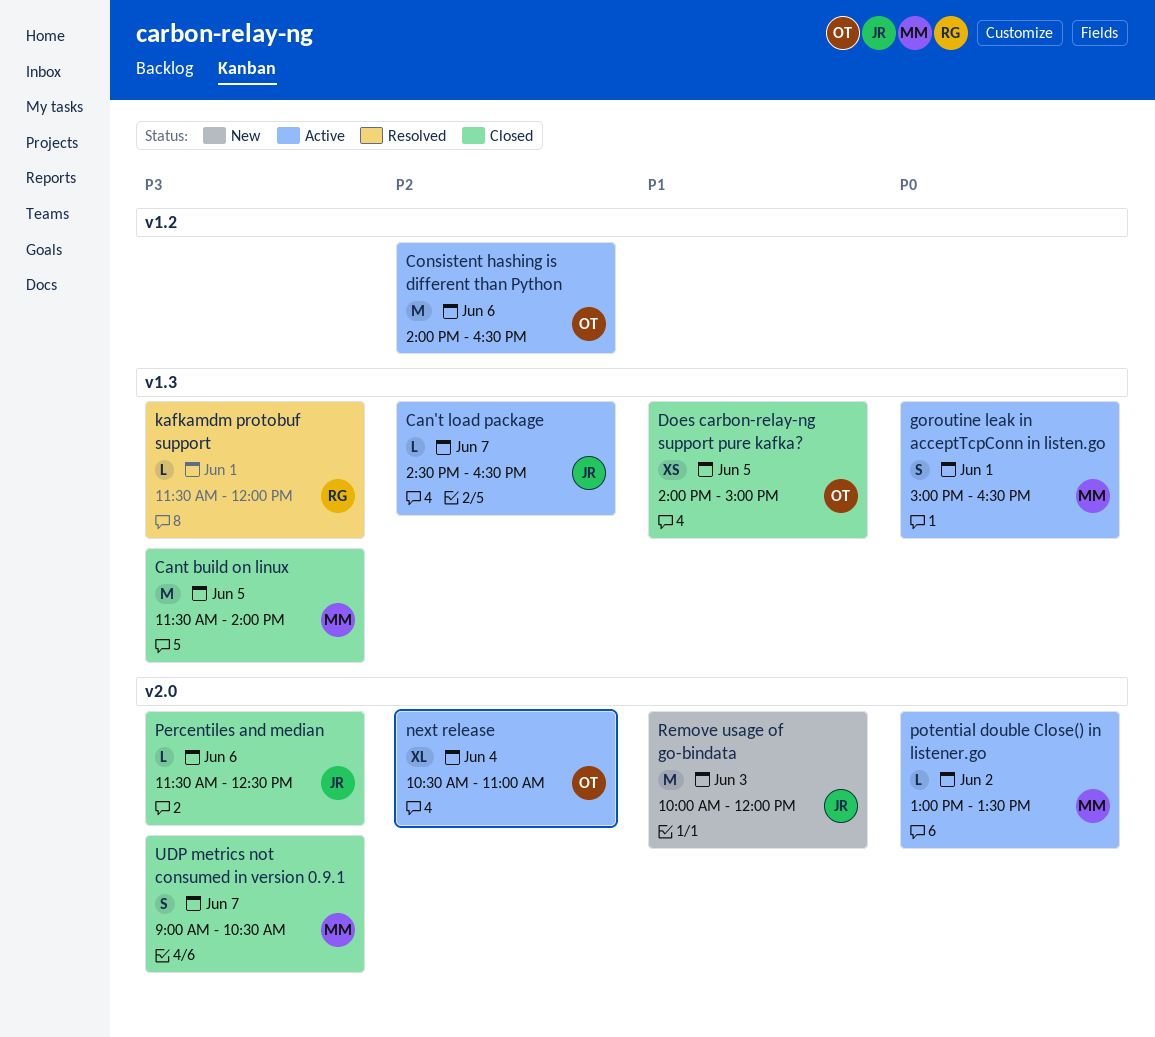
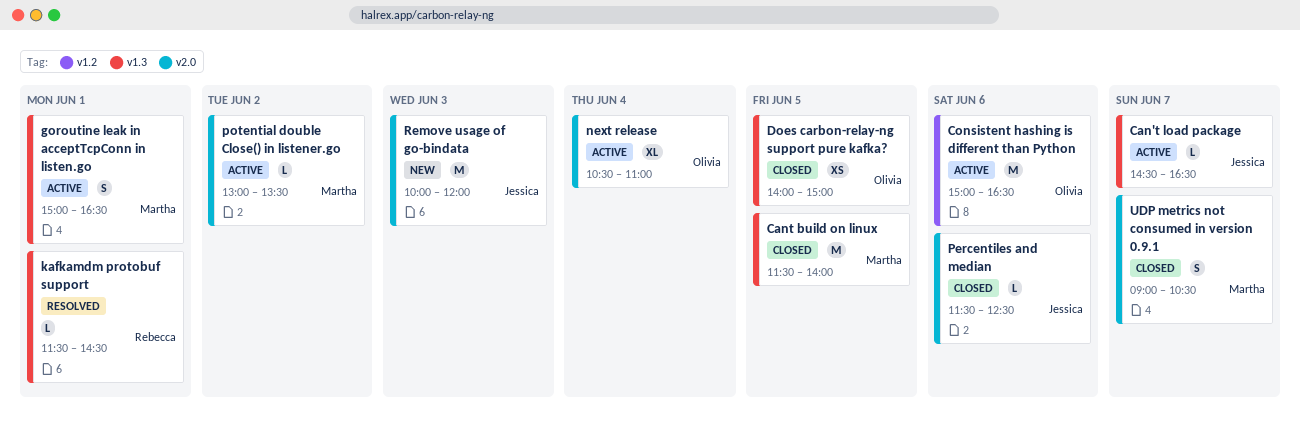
Consistent hashing is different than Python, begins: 14:00 -> 15:00
kafkamdm protobuf support, ends: 12:00 -> 14:30

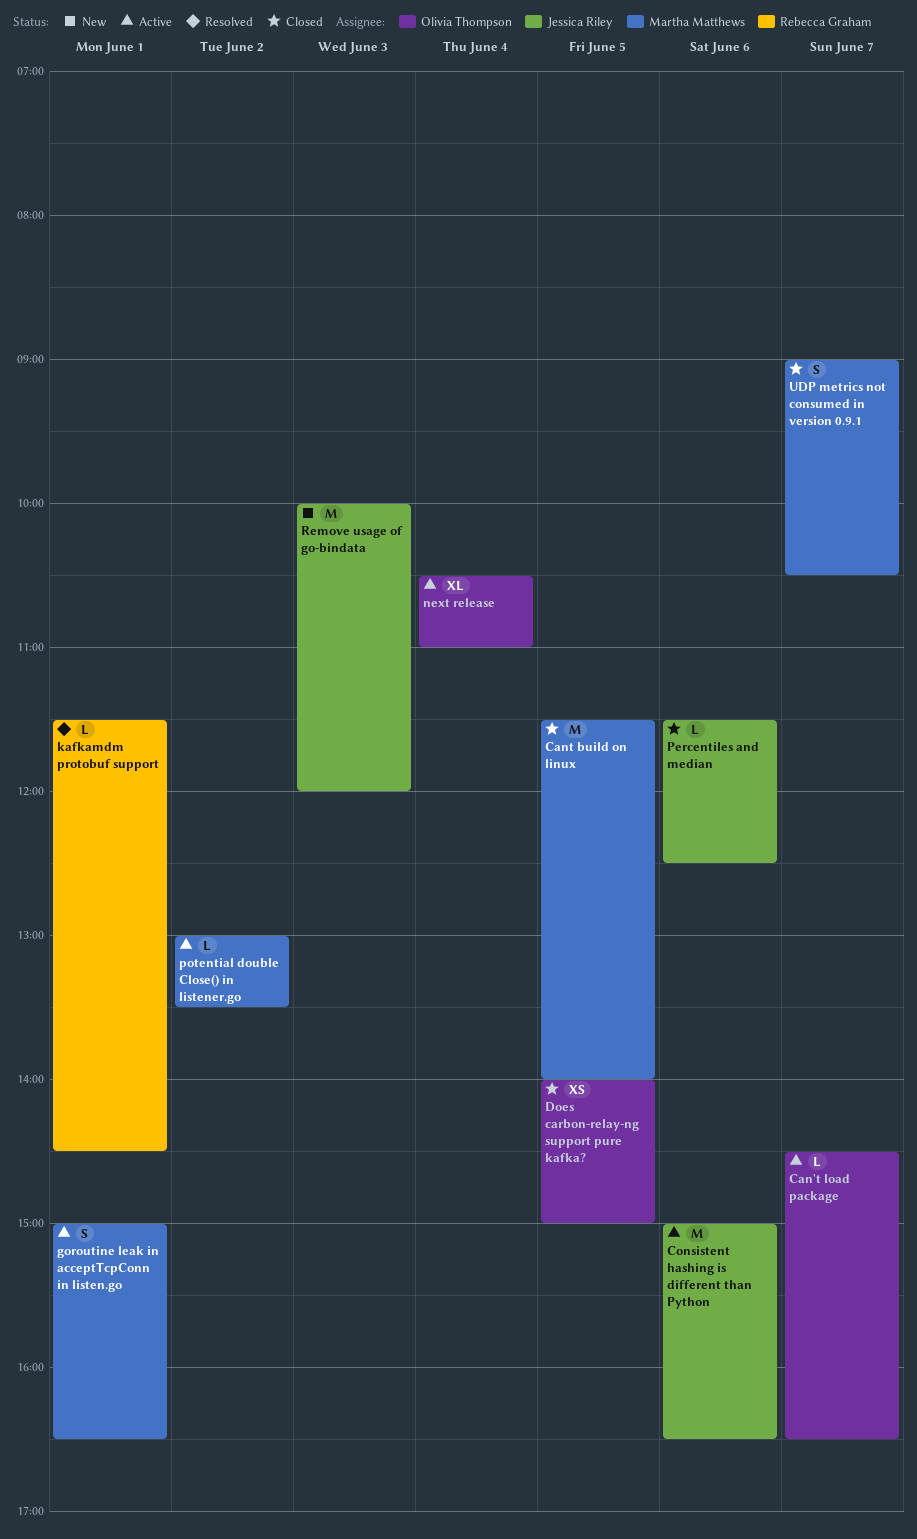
Can't load package, owner: Jessica Riley -> Olivia Thompson
Consistent hashing is different than Python, owner: Olivia Thompson -> Jessica Riley

